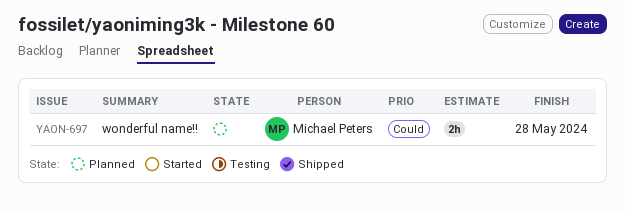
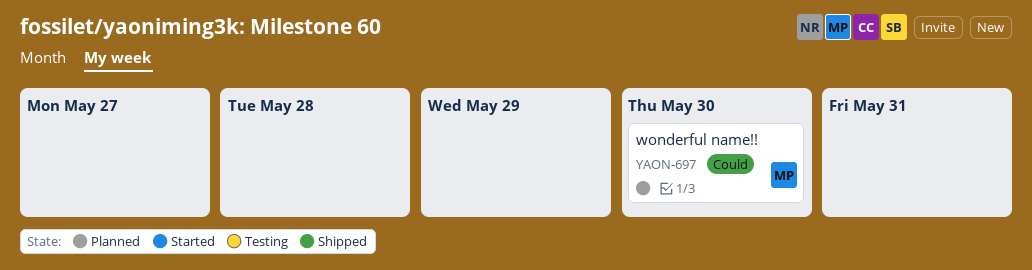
YAON-697, due: May 28 -> May 30

